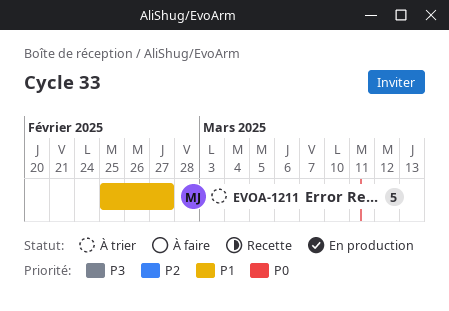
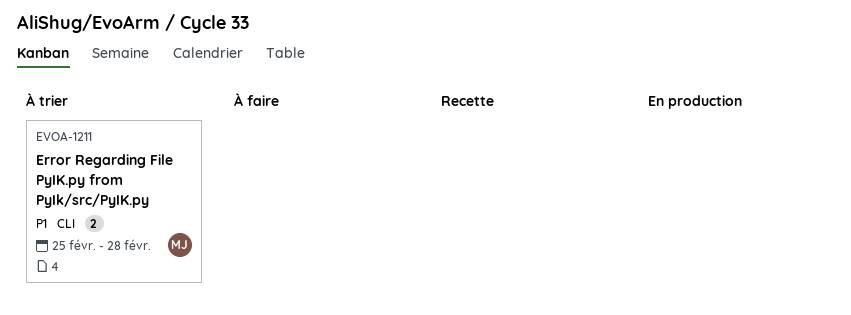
EVOA-1211, estimate: 5 -> 2
EVOA-1211, due: Feb 27 -> Feb 28

